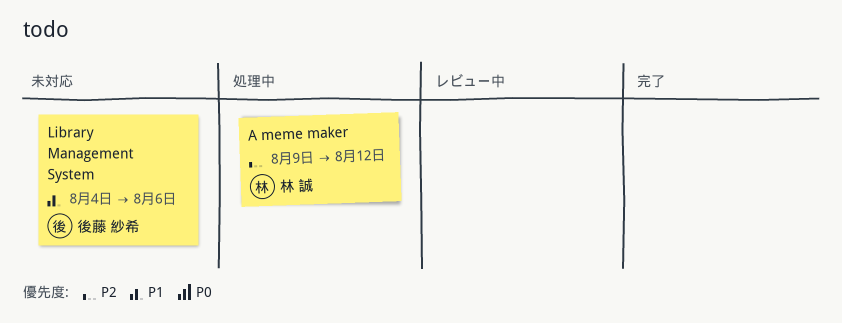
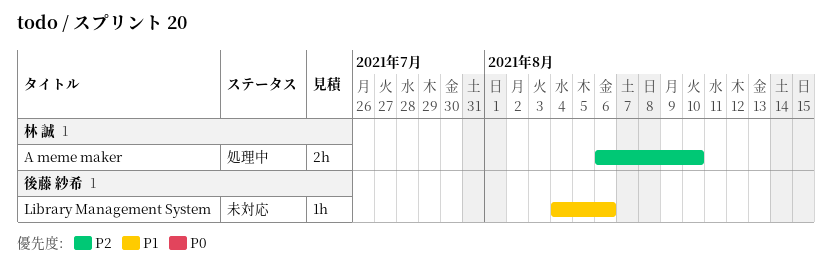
A meme maker, start: Aug 9 -> Aug 6
A meme maker, due: Aug 12 -> Aug 10

